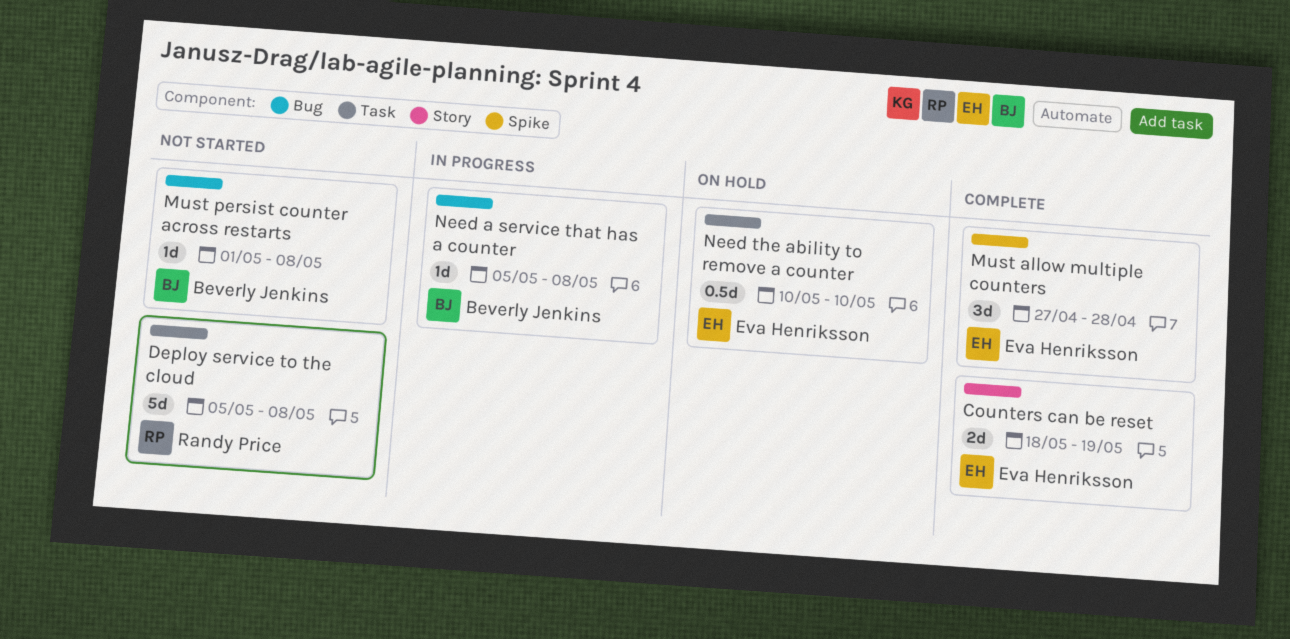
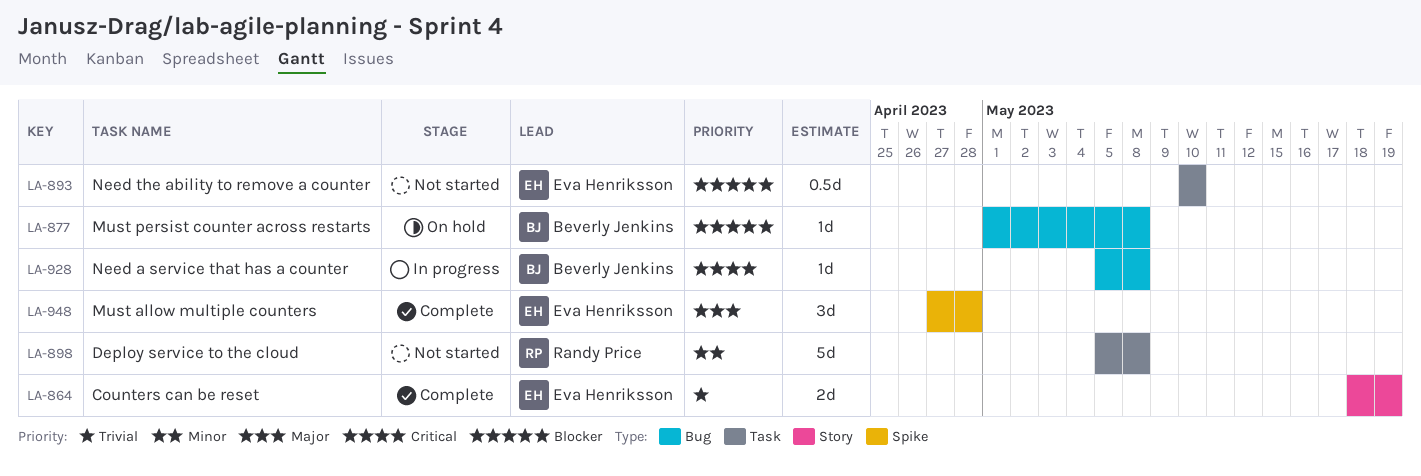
Must persist counter across restarts, status: Not started -> On hold
Need the ability to remove a counter, status: On hold -> Not started

